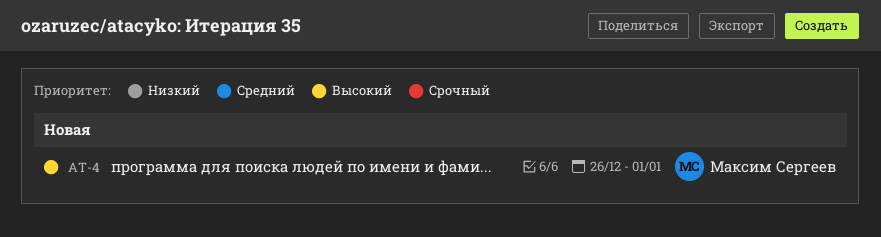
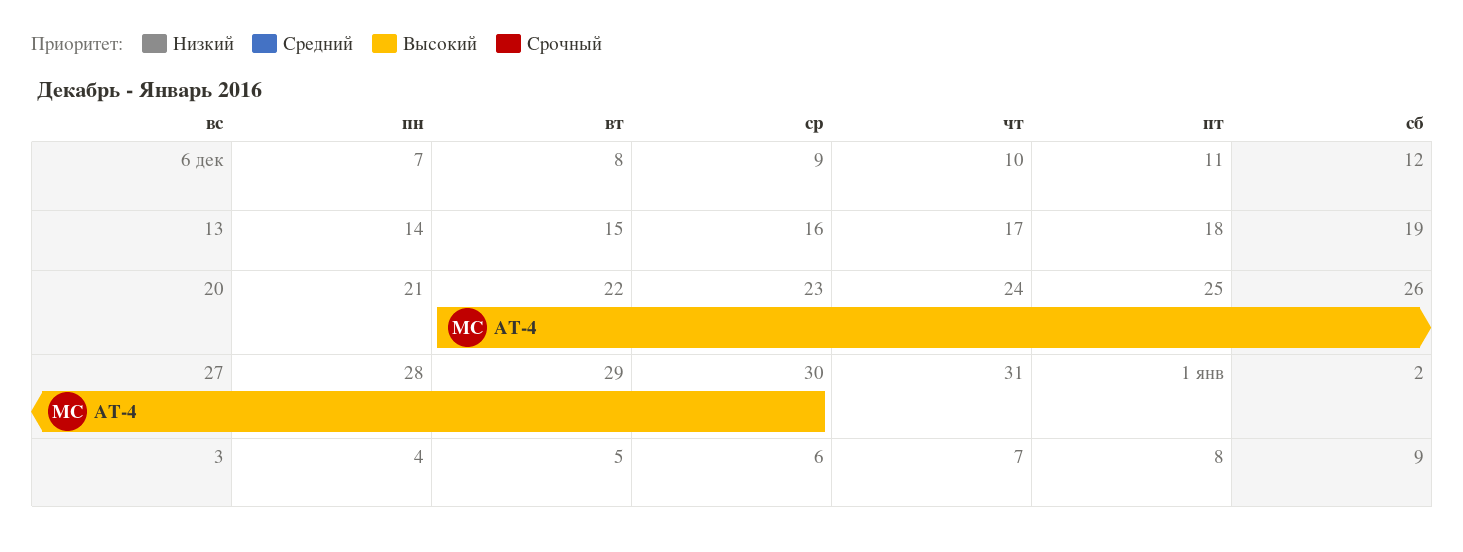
AT-4, start: Dec 26 -> Dec 22
AT-4, due: Jan 1 -> Dec 30

